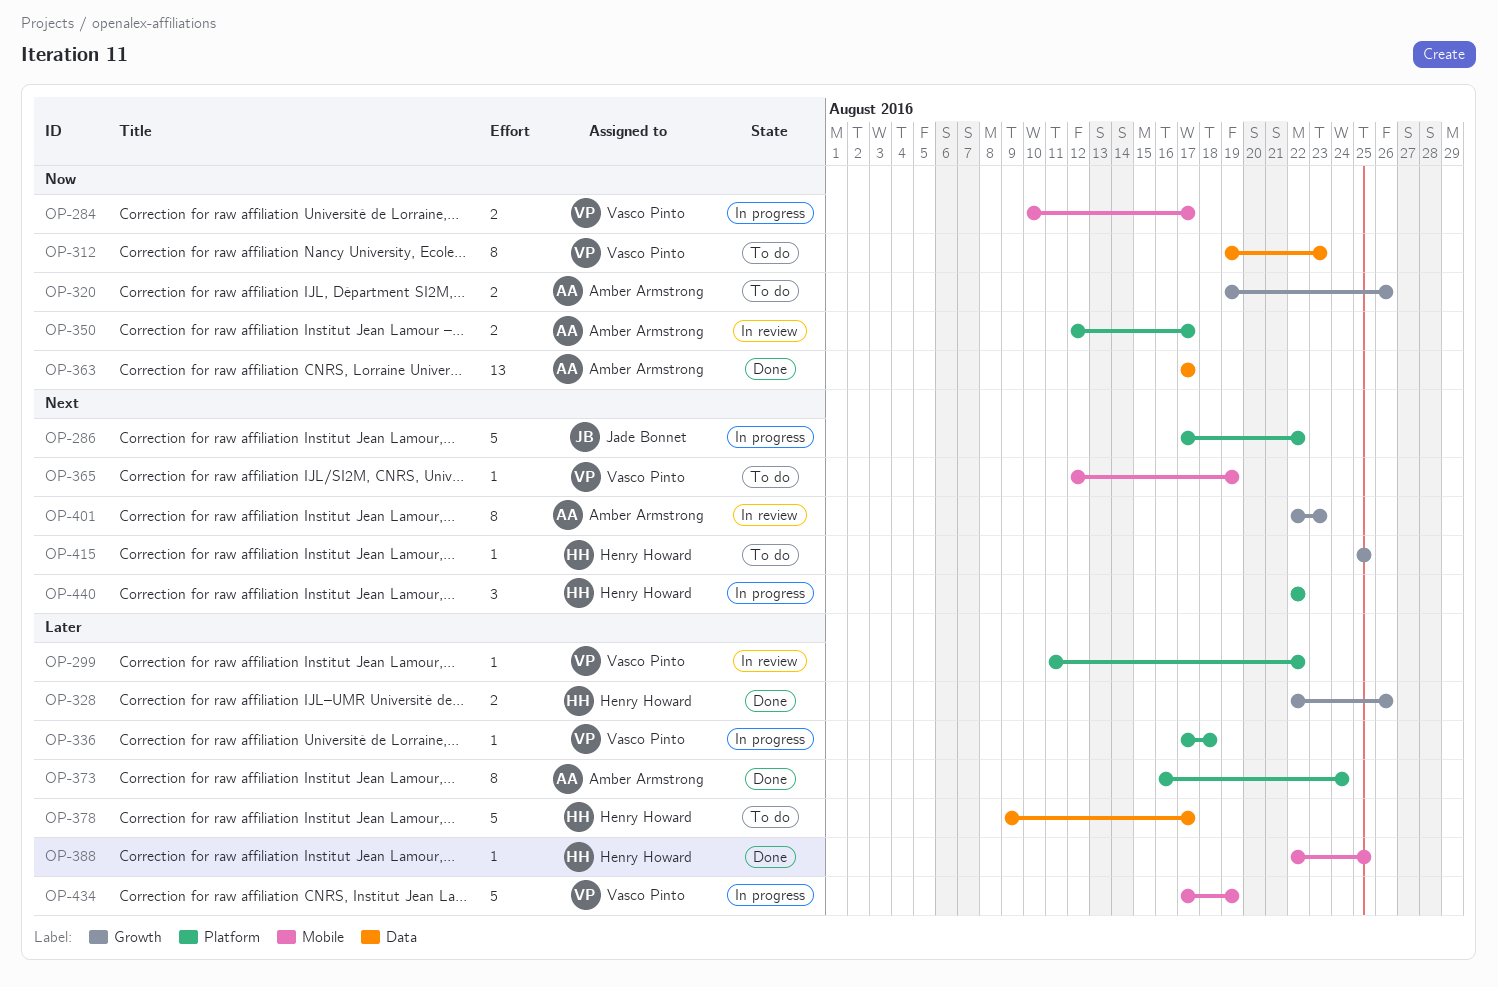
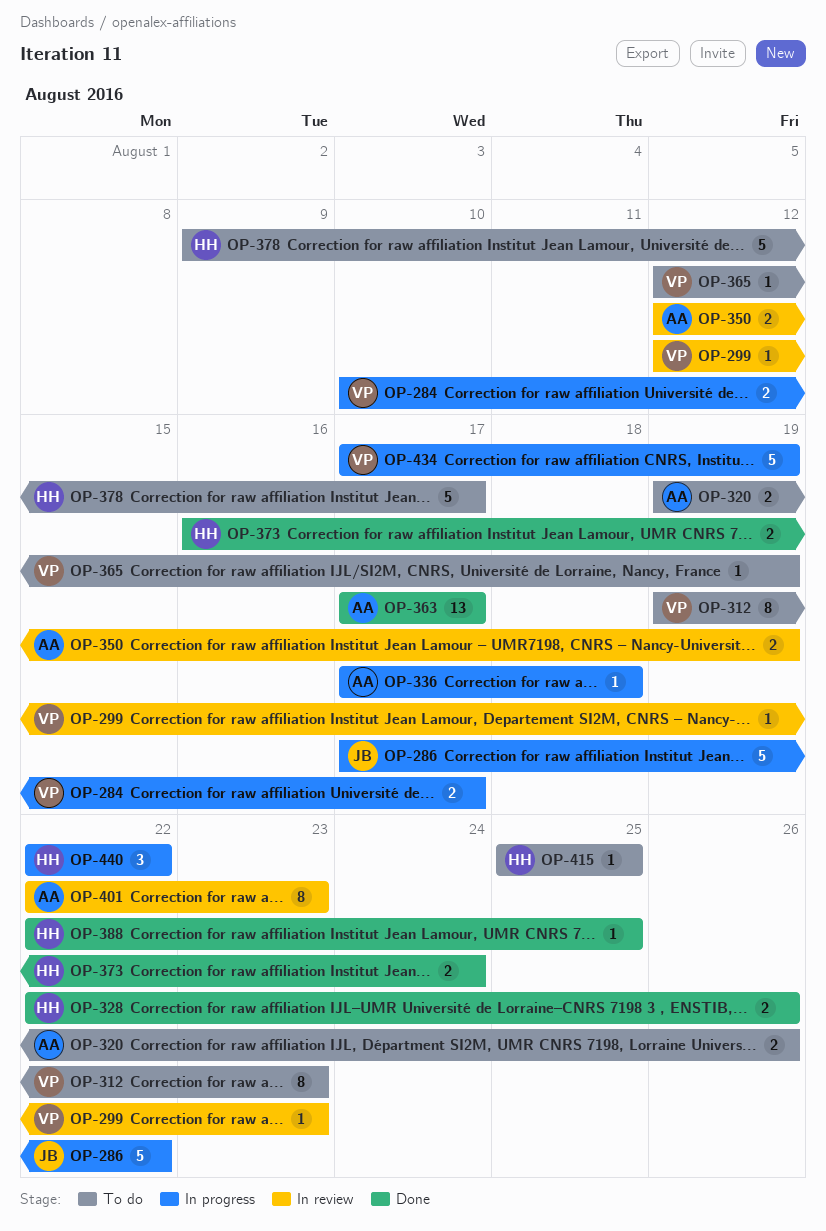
OP-299, start: Aug 11 -> Aug 12
OP-299, due: Aug 22 -> Aug 23
OP-336, owner: Vasco Pinto -> Amber Armstrong
OP-350, due: Aug 17 -> Aug 19
OP-373, owner: Amber Armstrong -> Henry Howard
OP-373, estimate: 8 -> 2

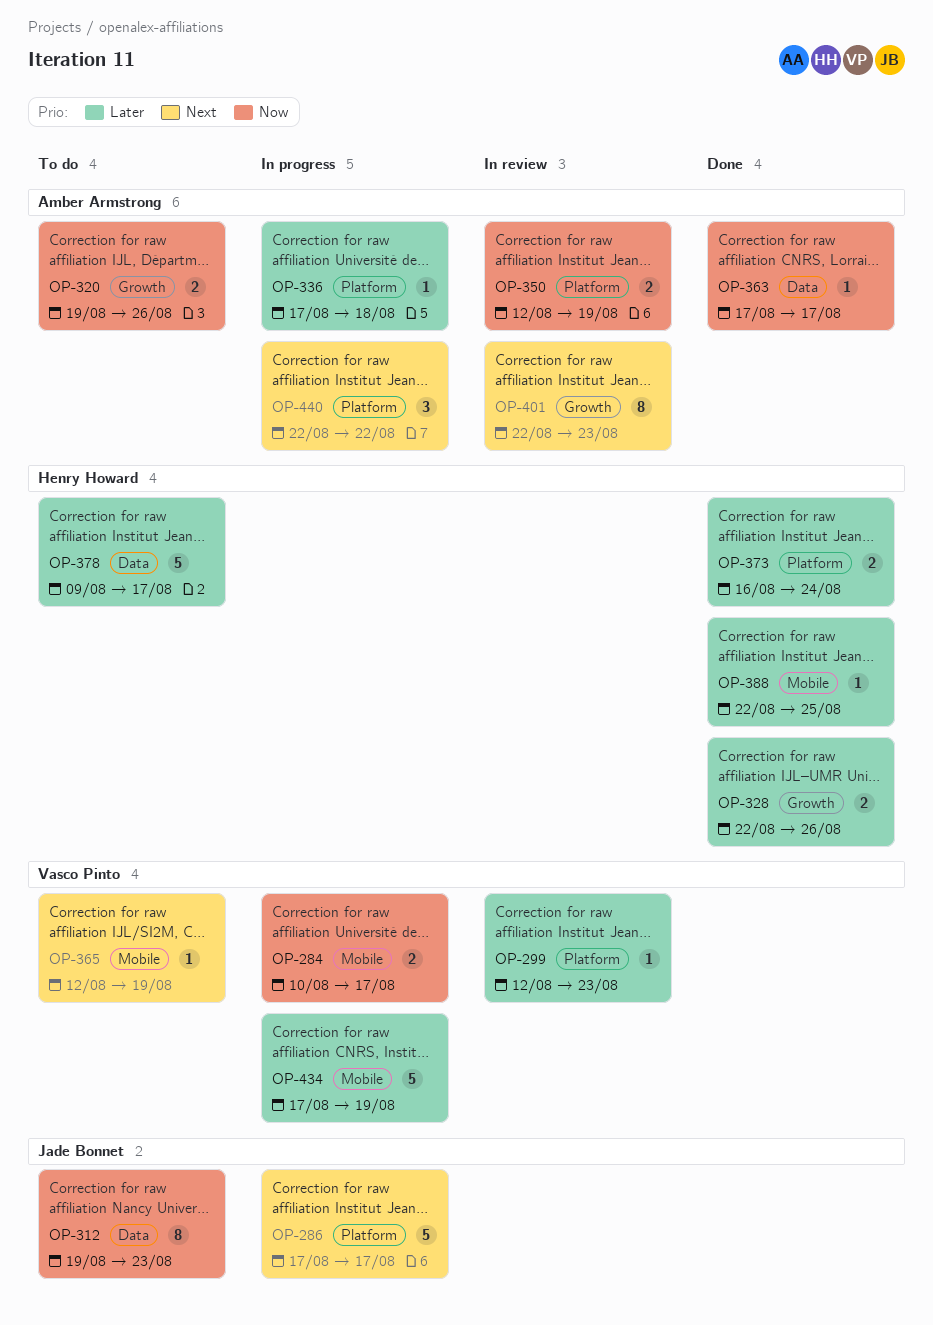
OP-286, due: Aug 22 -> Aug 17
OP-312, owner: Vasco Pinto -> Jade Bonnet
OP-363, estimate: 13 -> 1
OP-415: present -> none
OP-440, owner: Henry Howard -> Amber Armstrong

